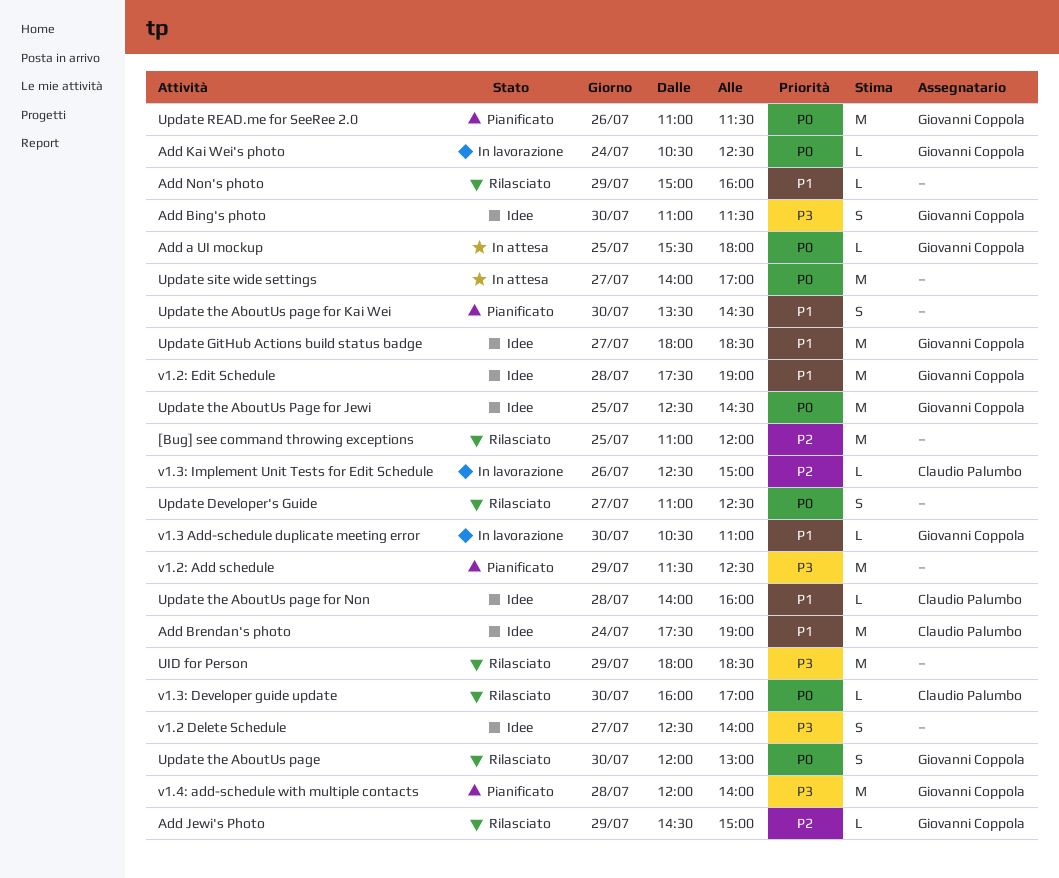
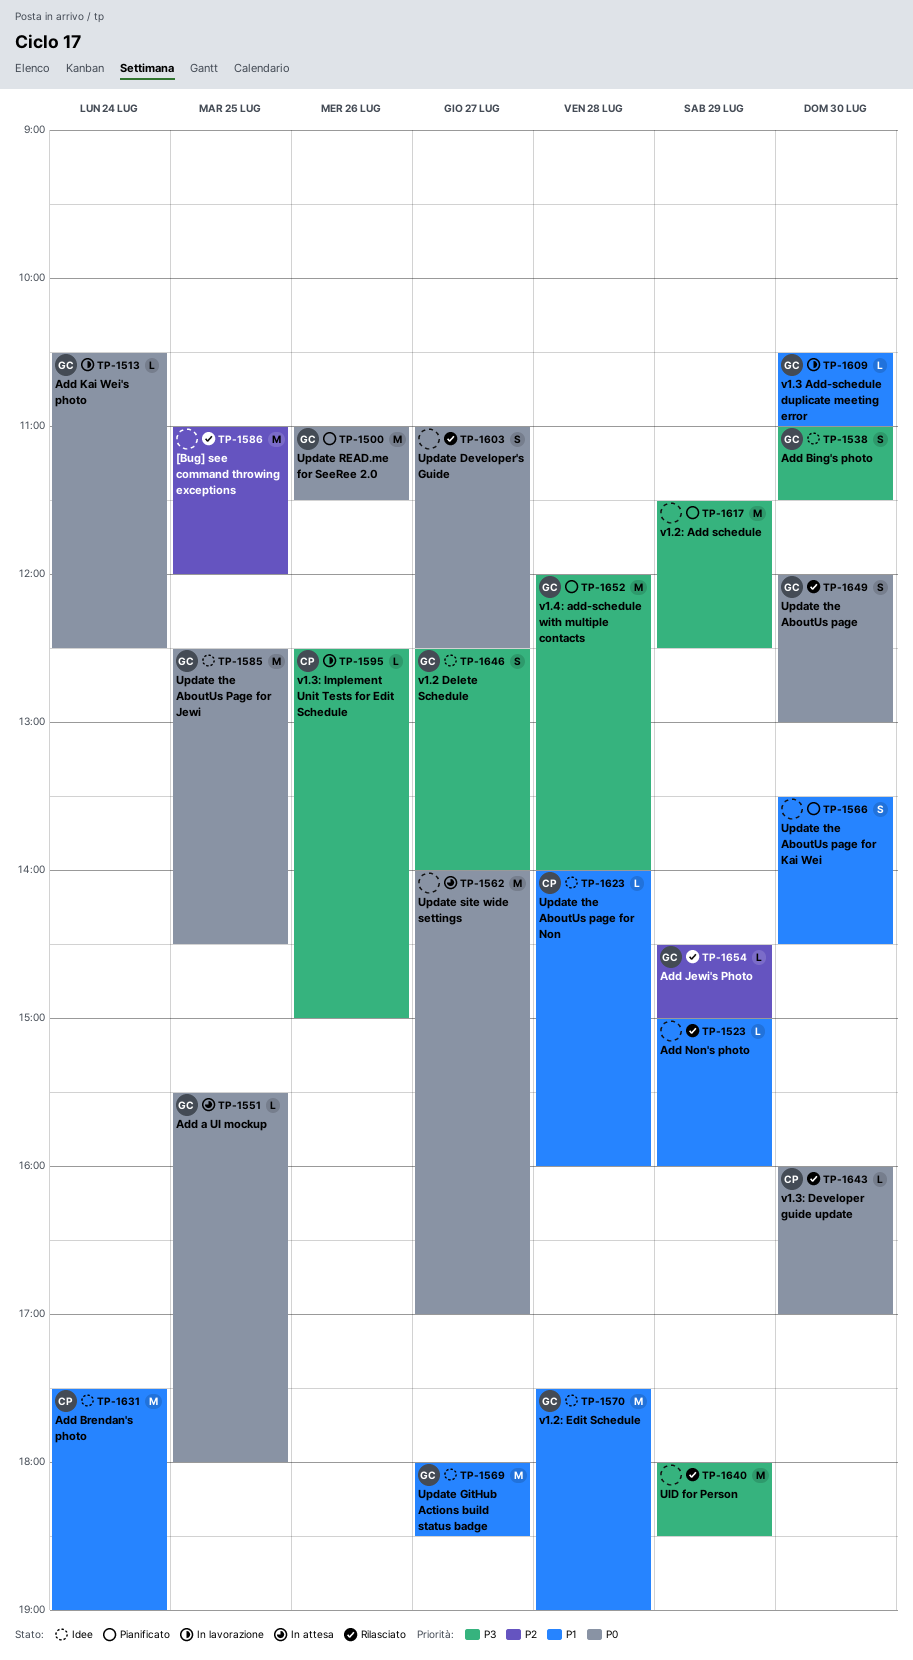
v1.2 Delete Schedule, owner: none -> Giovanni Coppola
v1.3: Implement Unit Tests for Edit Schedule, priority: P2 -> P3

